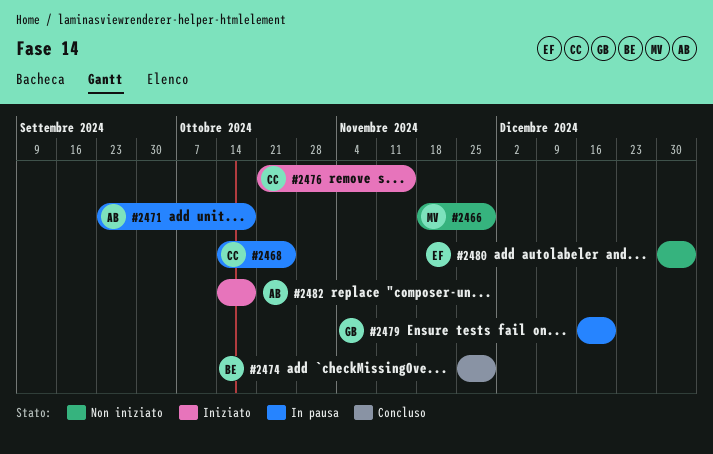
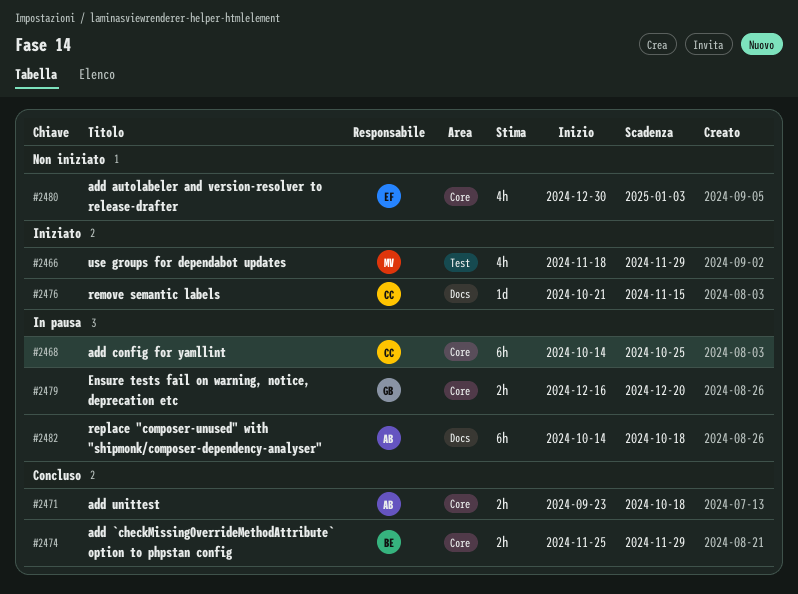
#2466, status: Non iniziato -> Iniziato
#2471, status: In pausa -> Concluso
#2482, status: Iniziato -> In pausa

